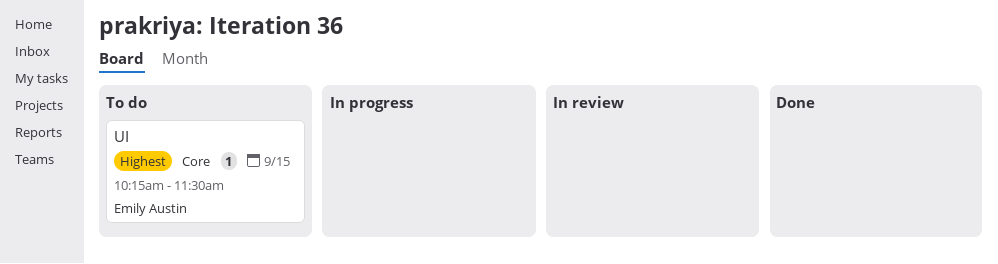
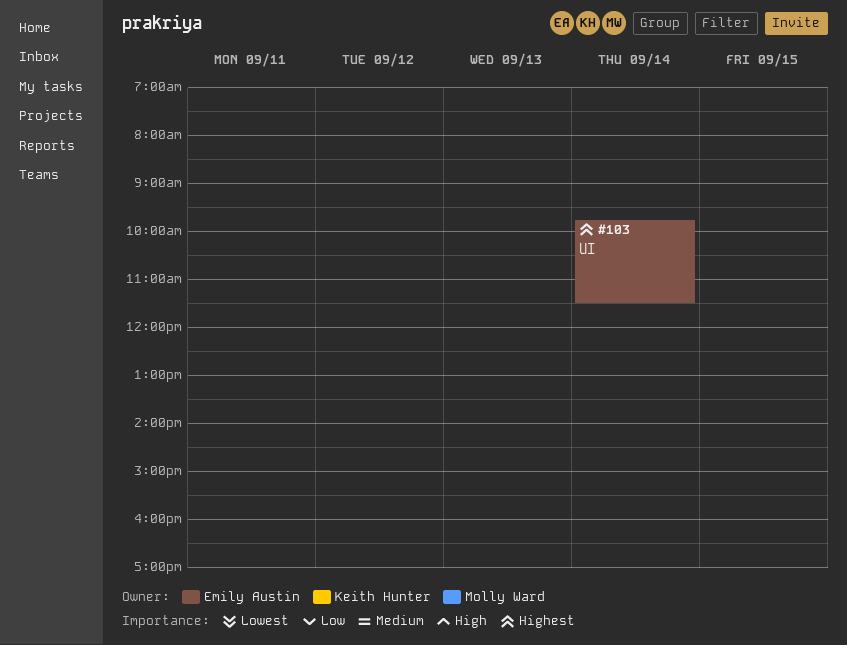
UI, day: Sep 15 -> Sep 14
UI, begins: 10:15 -> 09:45

